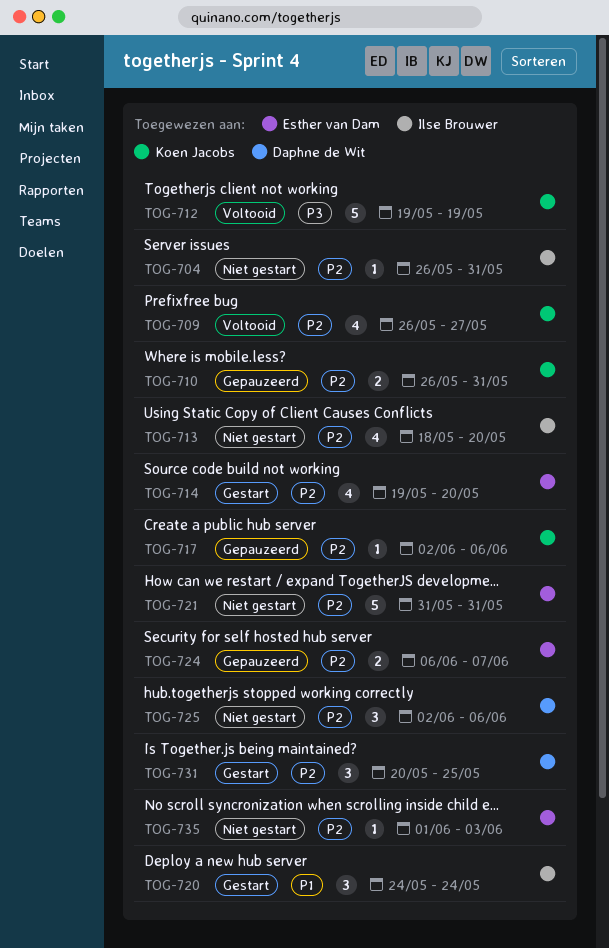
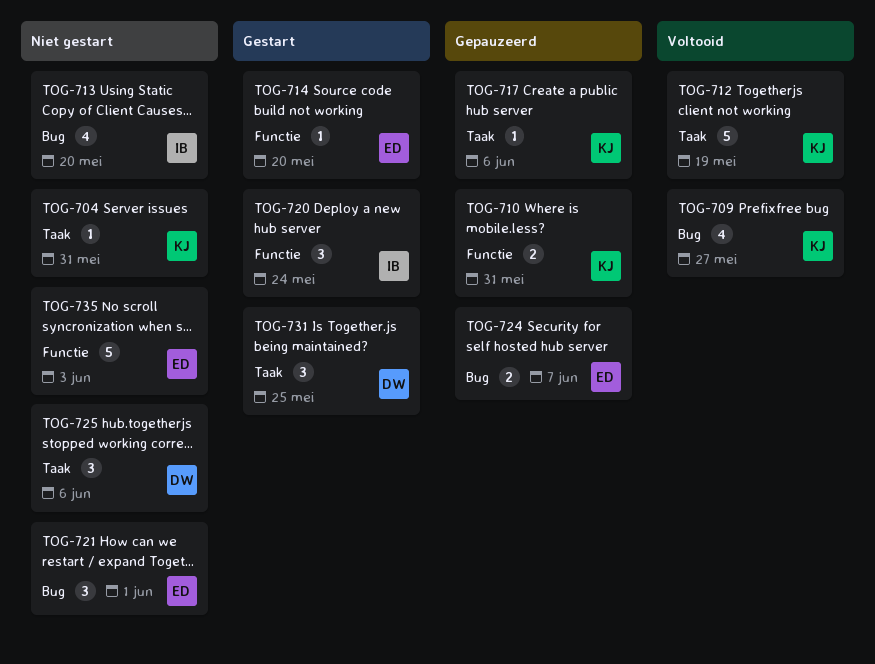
TOG-704, owner: Ilse Brouwer -> Koen Jacobs
TOG-714, estimate: 4 -> 1
TOG-721, estimate: 5 -> 3
TOG-721, due: May 31 -> Jun 1
TOG-735, estimate: 1 -> 5

